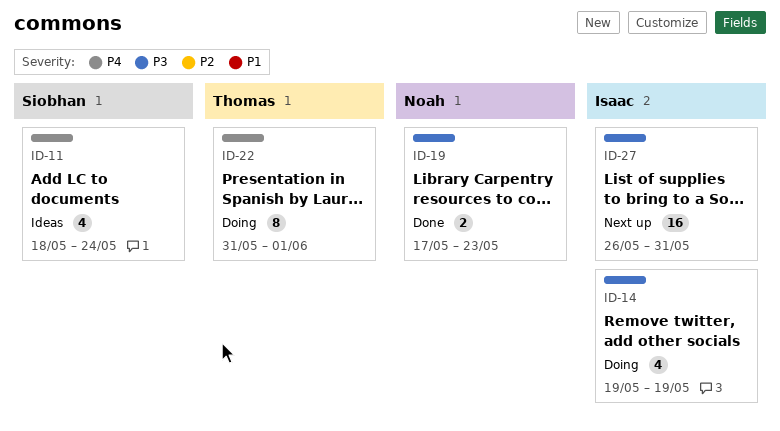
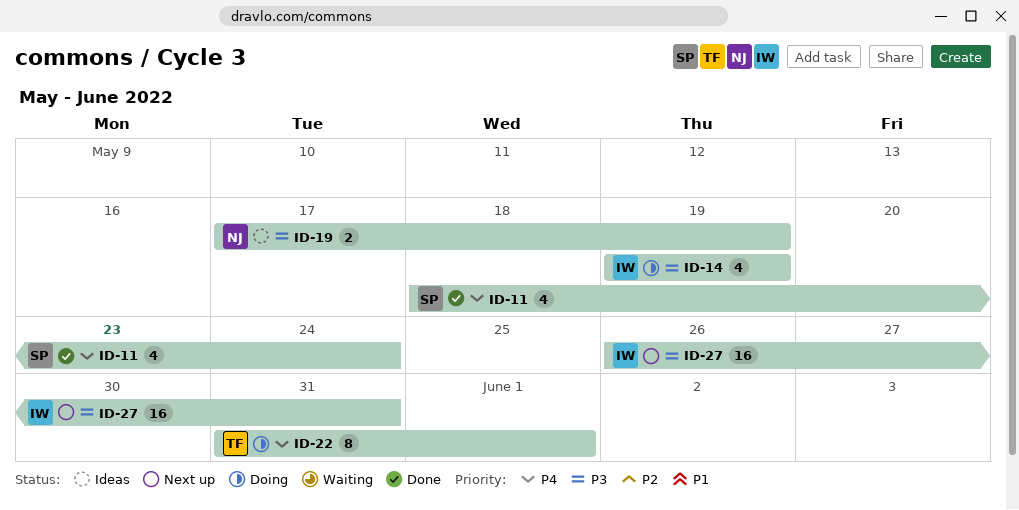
ID-11, status: Ideas -> Done
ID-19, status: Done -> Ideas
ID-19, due: May 23 -> May 19

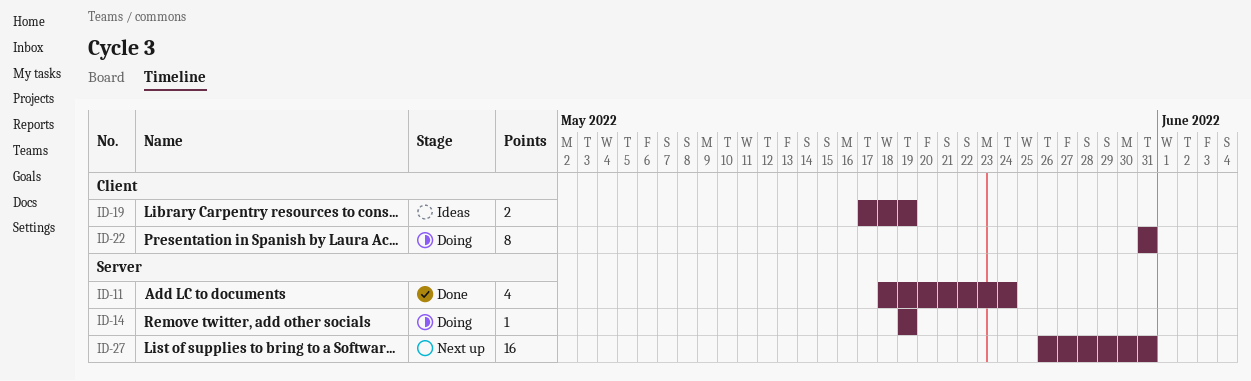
ID-14, estimate: 4 -> 1
ID-22, due: Jun 1 -> May 31

